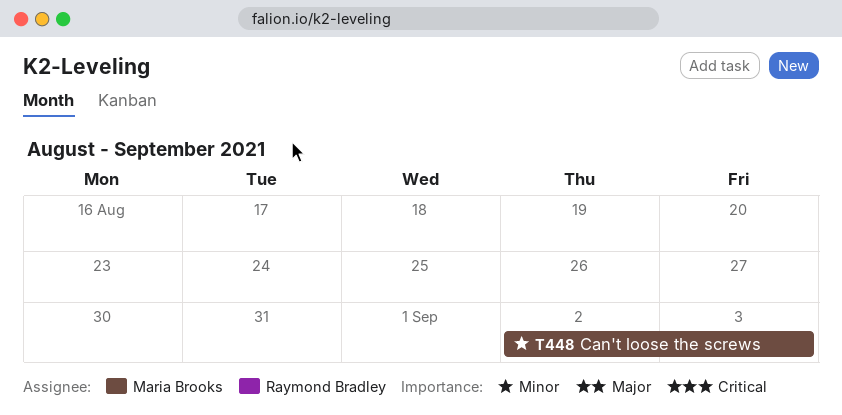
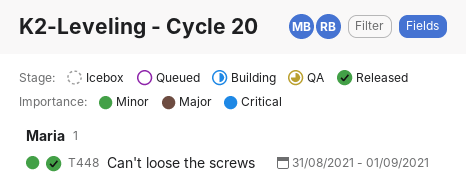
T448, start: Sep 2 -> Aug 31
T448, due: Sep 3 -> Sep 1

